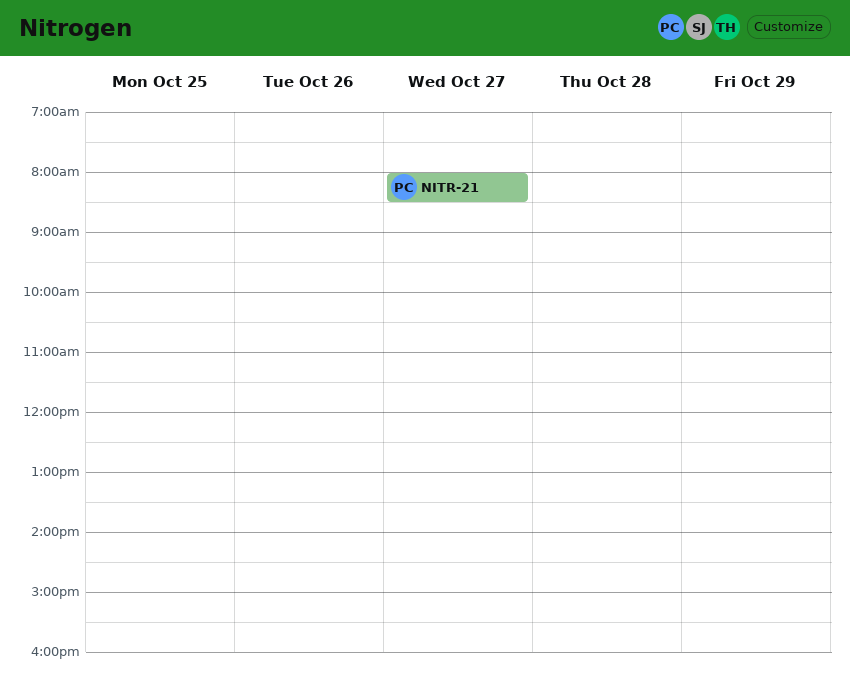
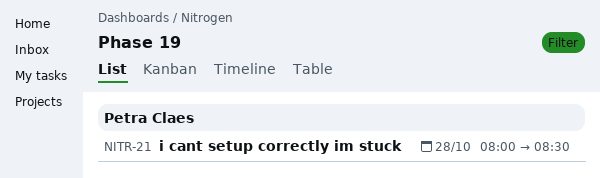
NITR-21, day: Oct 27 -> Oct 28

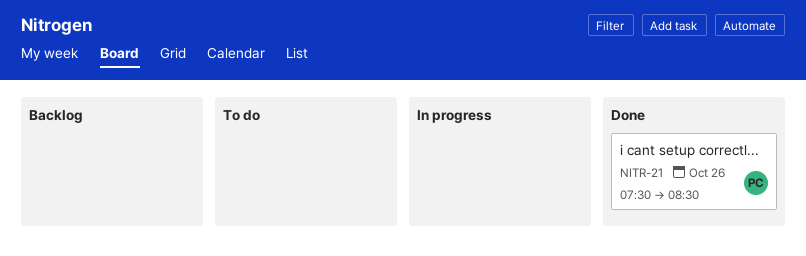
NITR-21, day: Oct 28 -> Oct 26
NITR-21, begins: 08:00 -> 07:30

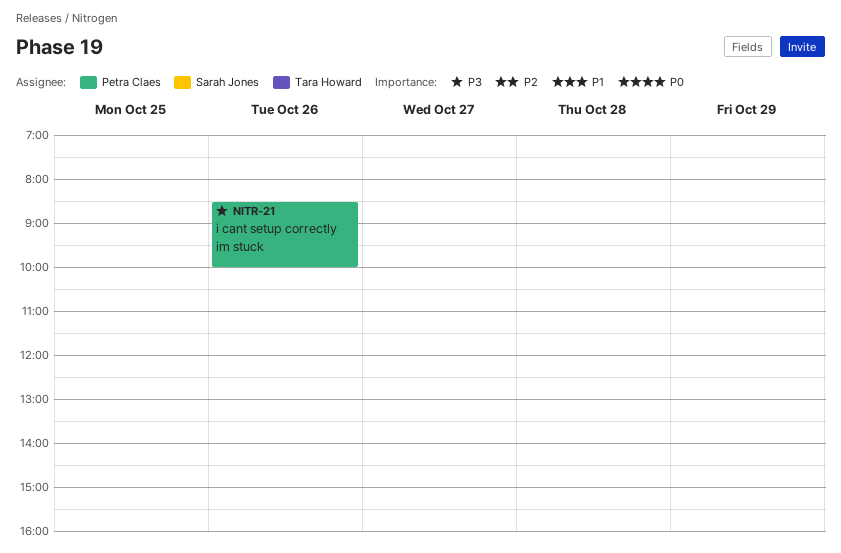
NITR-21, begins: 07:30 -> 08:30
NITR-21, ends: 08:30 -> 10:00

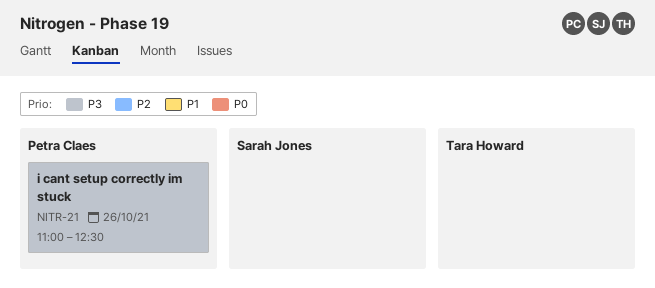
NITR-21, begins: 08:30 -> 11:00
NITR-21, ends: 10:00 -> 12:30

